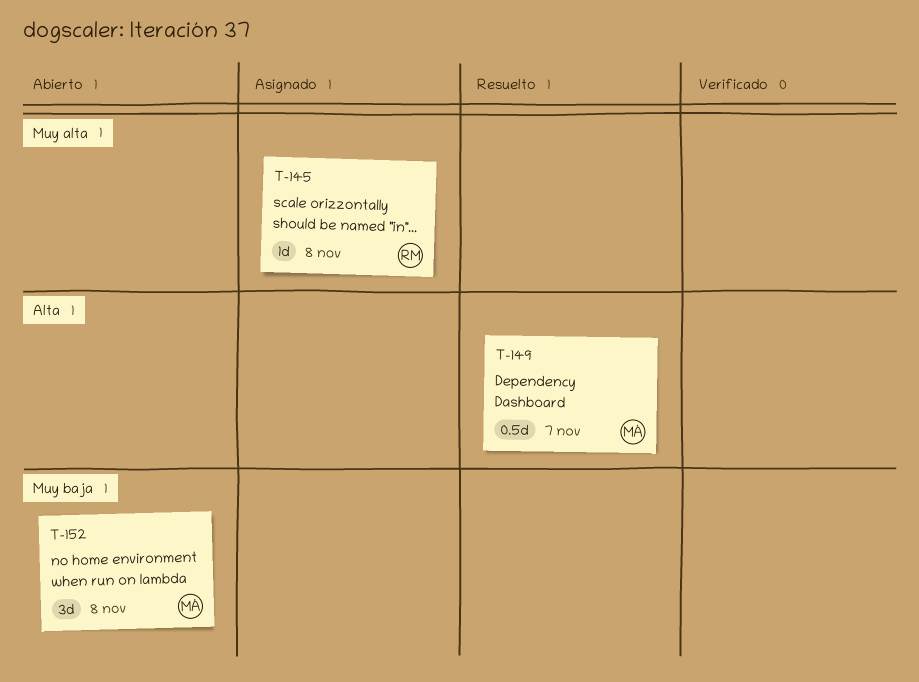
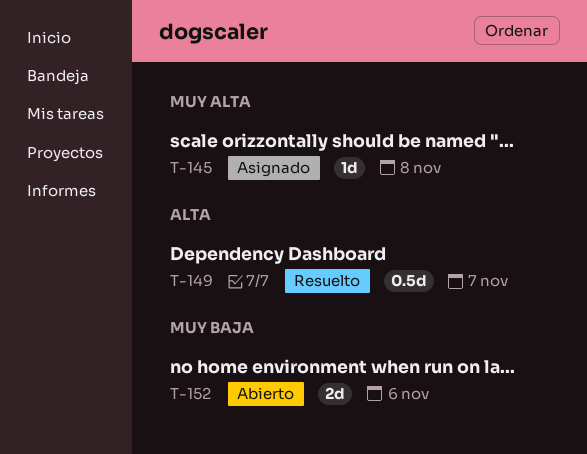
T-152, estimate: 3d -> 2d
T-152, due: Nov 8 -> Nov 6

